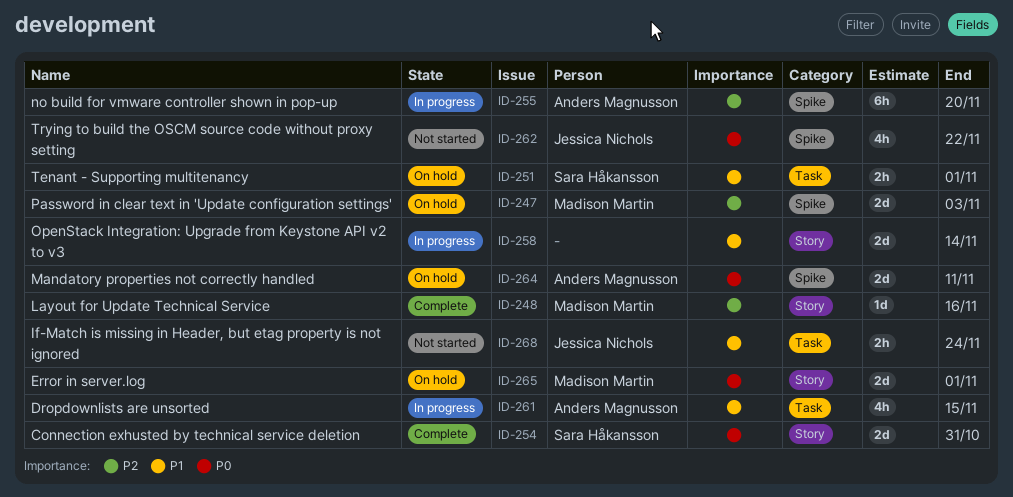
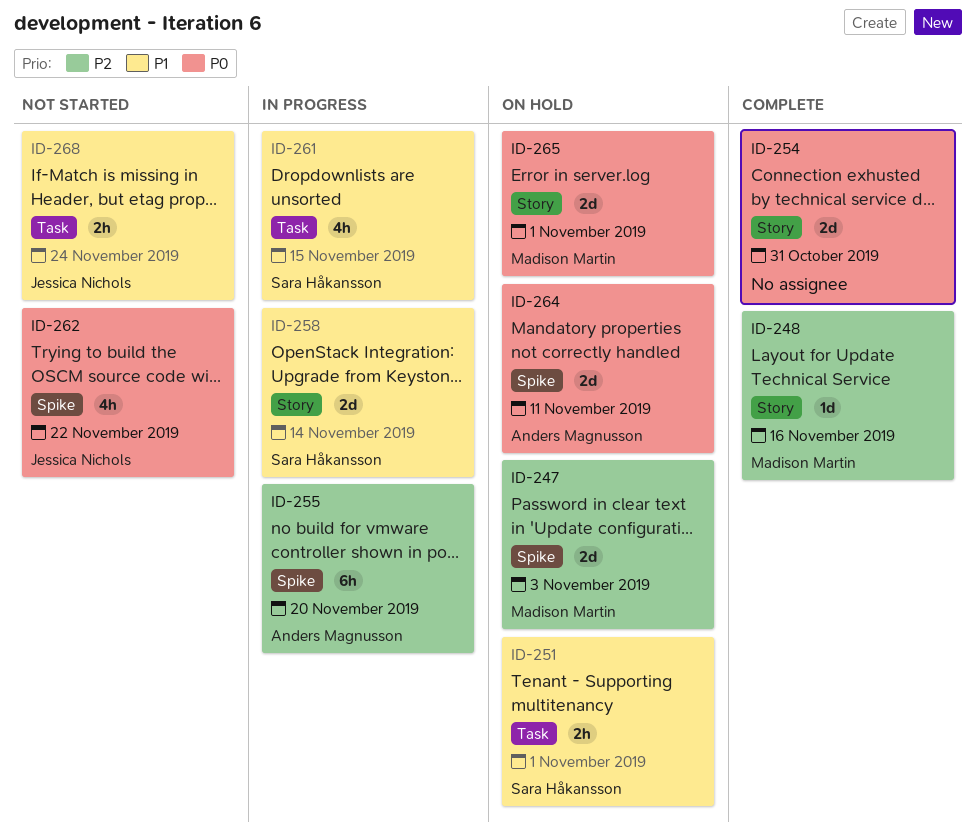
ID-254, owner: Sara Håkansson -> none
ID-258, owner: none -> Sara Håkansson
ID-261, owner: Anders Magnusson -> Sara Håkansson

